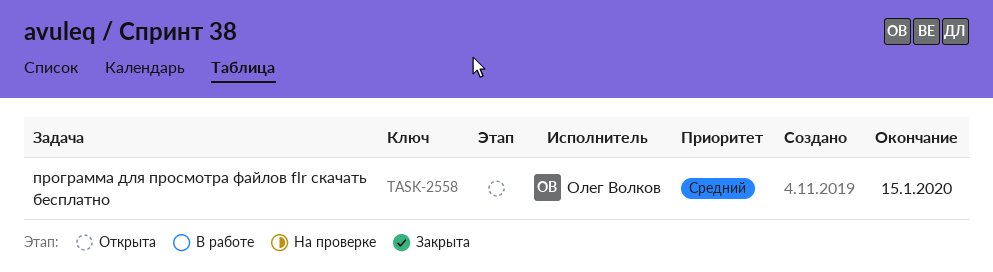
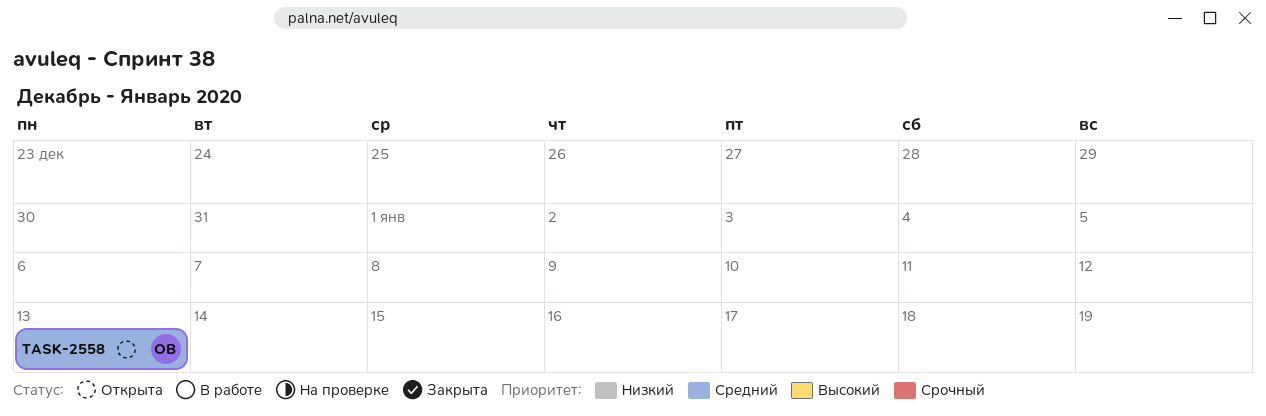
TASK-2558, due: Jan 15 -> Jan 13

